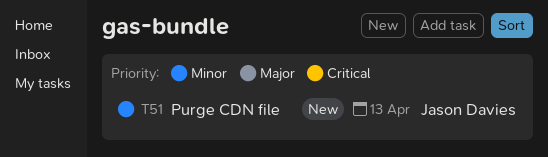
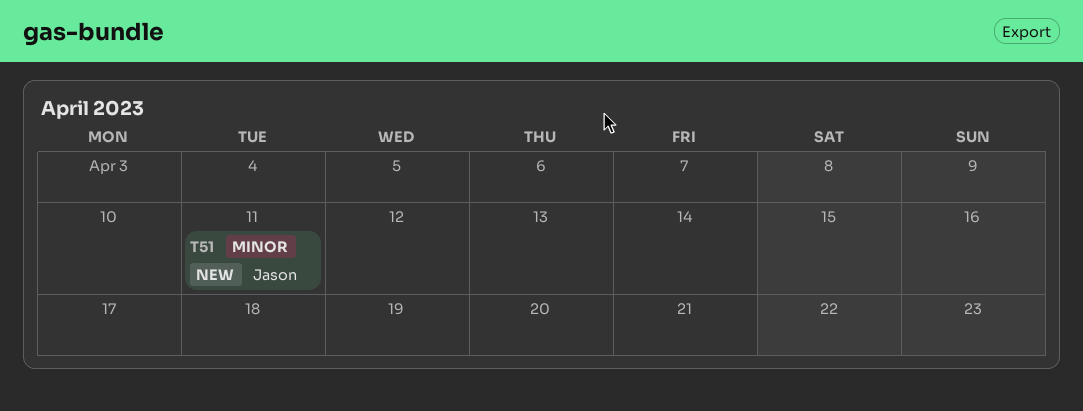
T51, due: Apr 13 -> Apr 11

